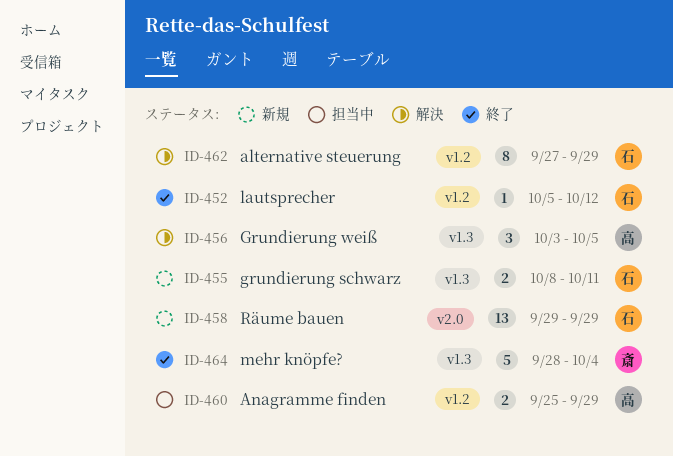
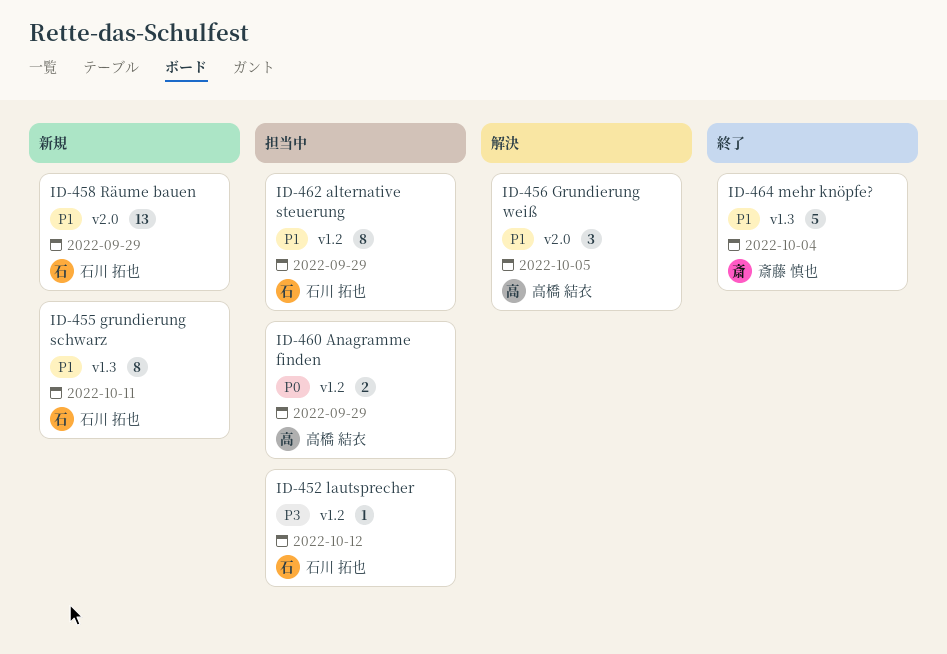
ID-452, status: 終了 -> 担当中
ID-455, estimate: 2 -> 8
ID-456, label: v1.3 -> v2.0
ID-462, status: 解決 -> 担当中

